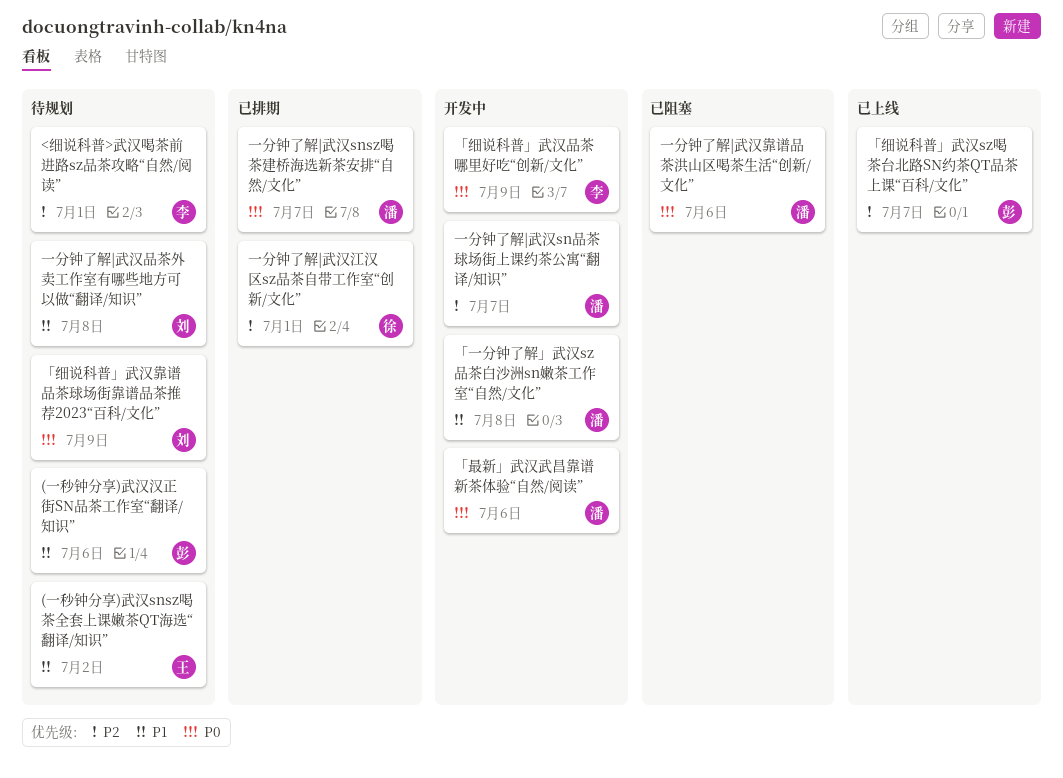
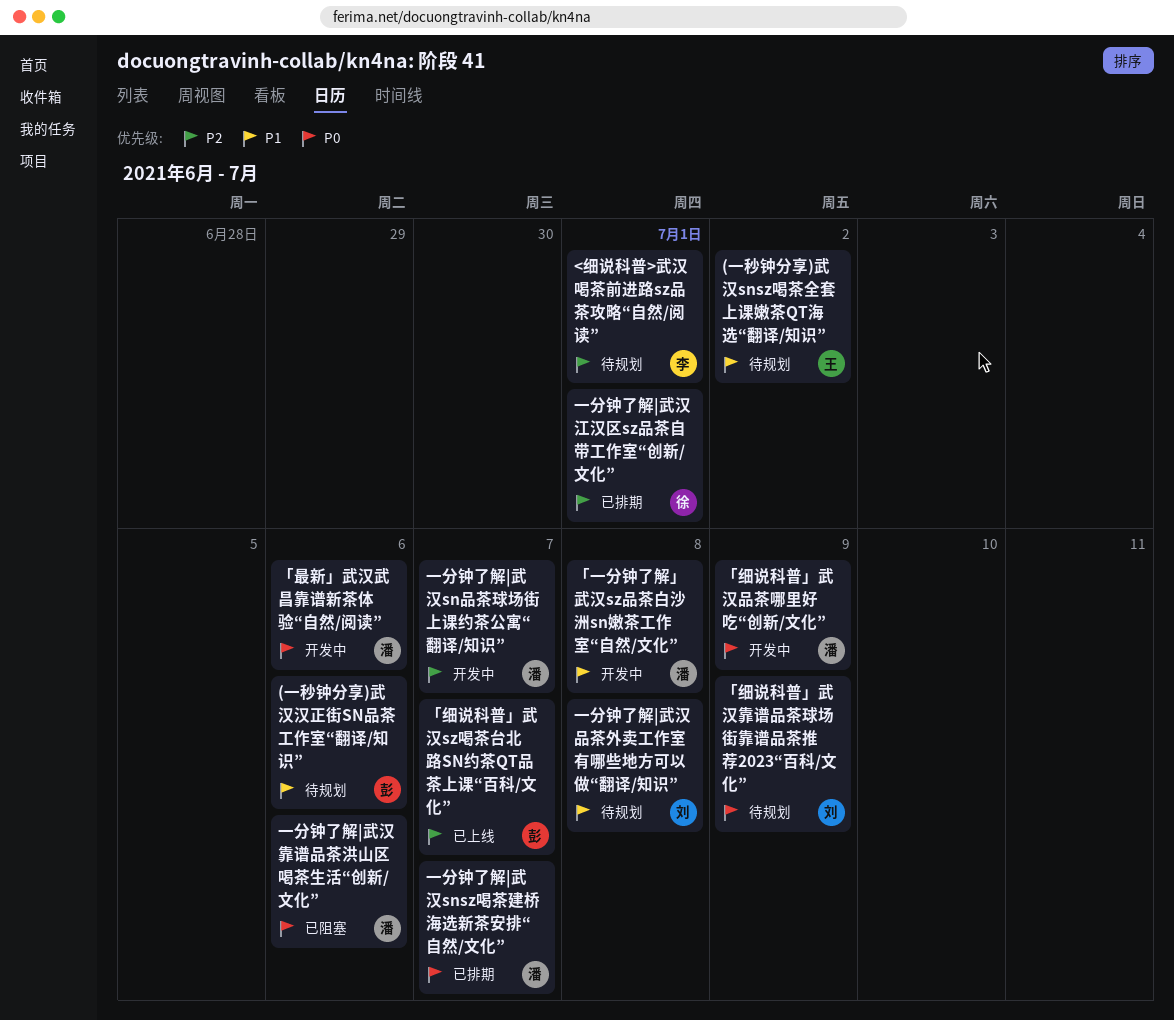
「细说科普」武汉品茶哪里好吃“创新/文化”, owner: 李 -> 潘

